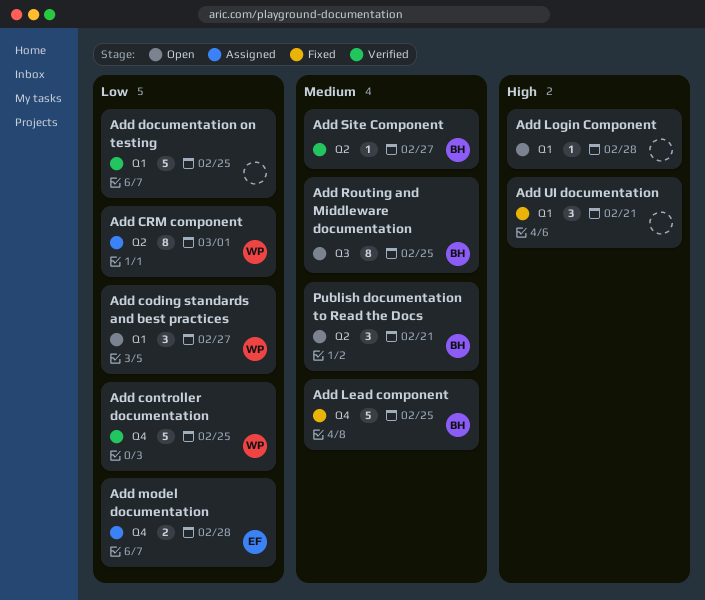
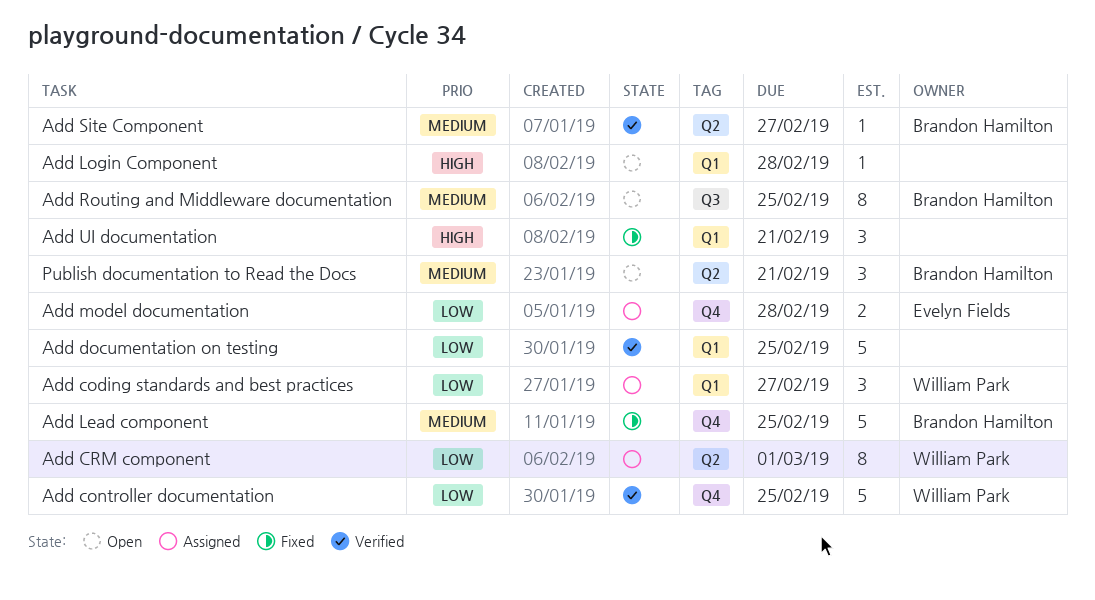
Add coding standards and best practices, status: Open -> Assigned

